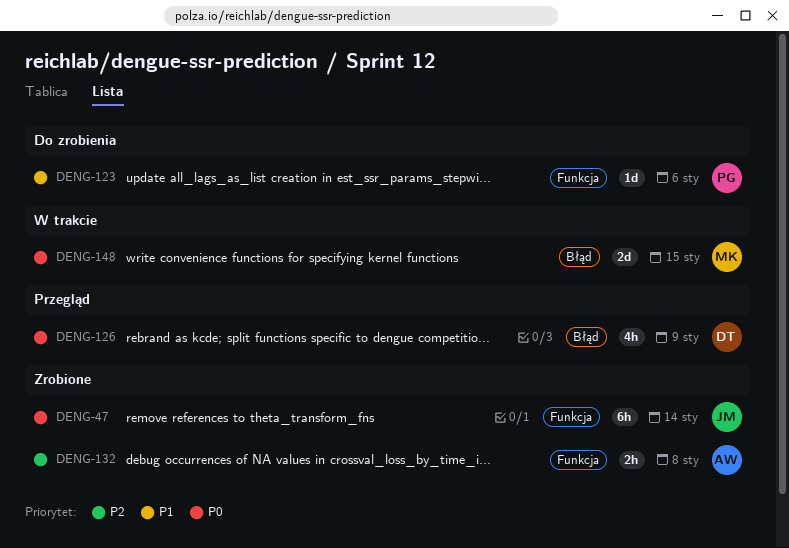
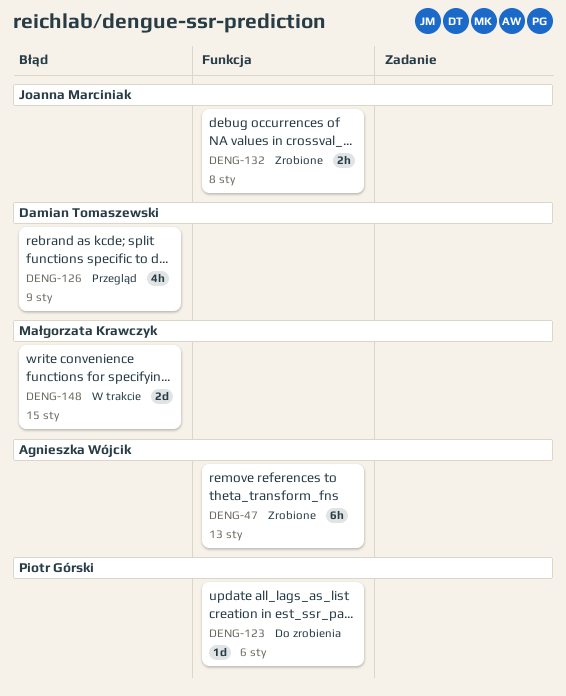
DENG-47, owner: Joanna Marciniak -> Agnieszka Wójcik
DENG-47, due: Jan 14 -> Jan 13
DENG-132, owner: Agnieszka Wójcik -> Joanna Marciniak

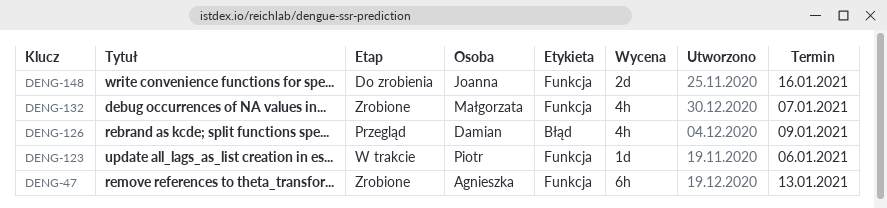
DENG-123, status: Do zrobienia -> W trakcie
DENG-132, owner: Joanna Marciniak -> Małgorzata Krawczyk
DENG-132, estimate: 2h -> 4h
DENG-132, due: Jan 8 -> Jan 7
DENG-148, status: W trakcie -> Do zrobienia
DENG-148, owner: Małgorzata Krawczyk -> Joanna Marciniak
DENG-148, label: Błąd -> Funkcja
DENG-148, due: Jan 15 -> Jan 16

